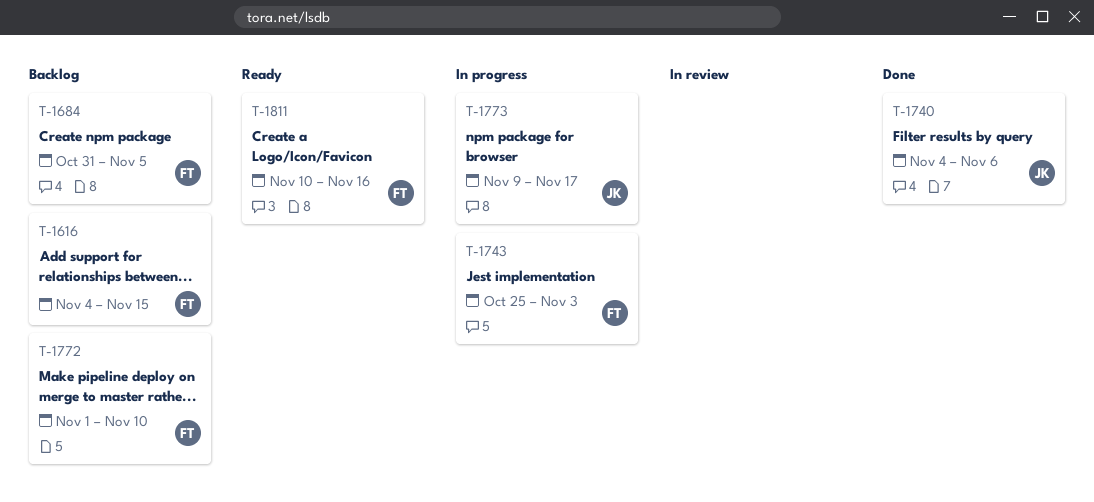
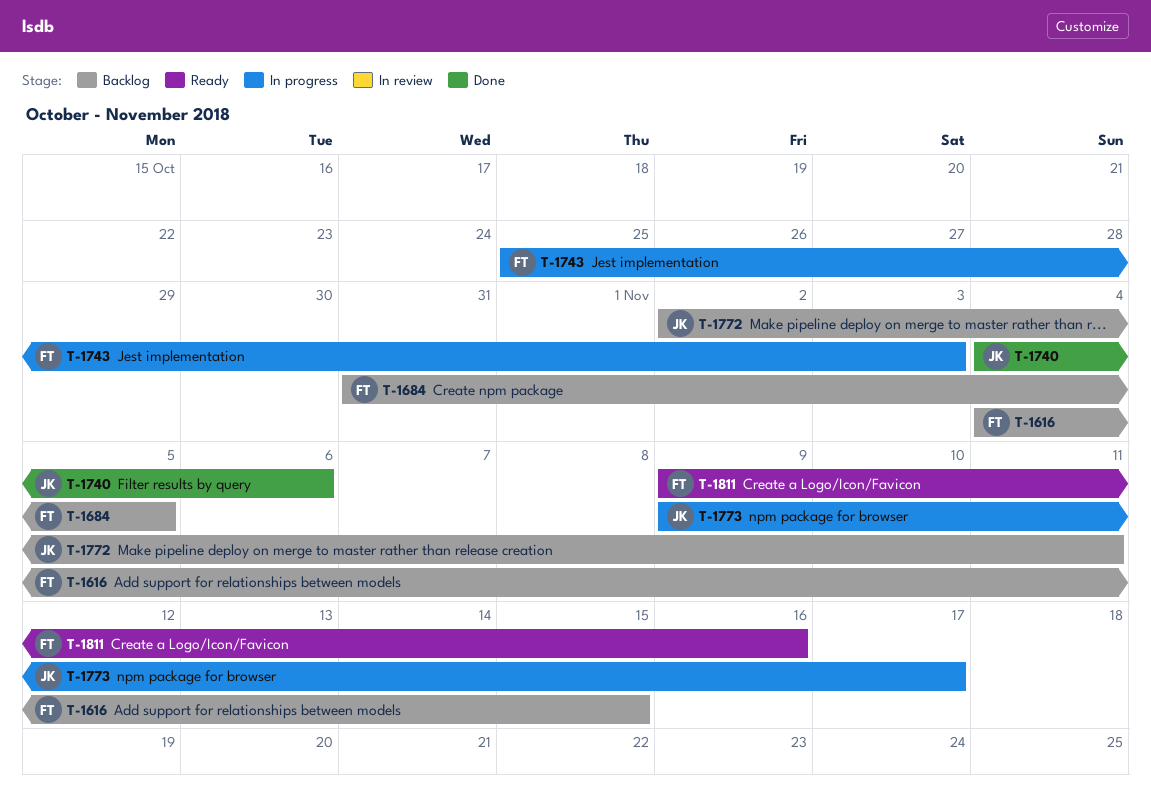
T-1772, owner: FT -> JK
T-1772, start: Nov 1 -> Nov 2
T-1772, due: Nov 10 -> Nov 11
T-1811, start: Nov 10 -> Nov 9

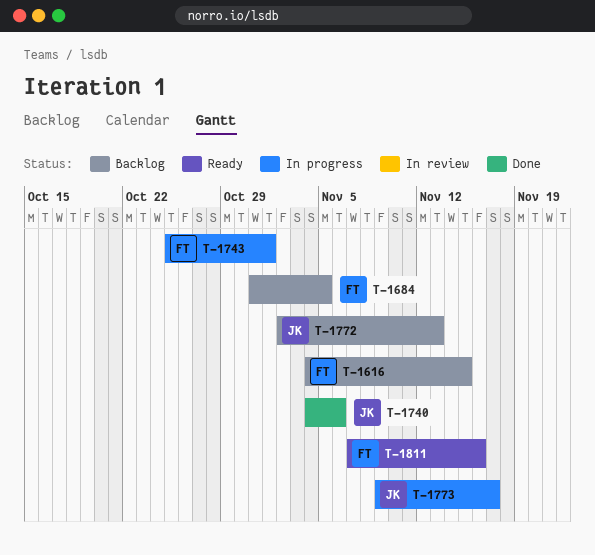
T-1743, due: Nov 3 -> Nov 1
T-1772, due: Nov 11 -> Nov 13
T-1811, start: Nov 9 -> Nov 7

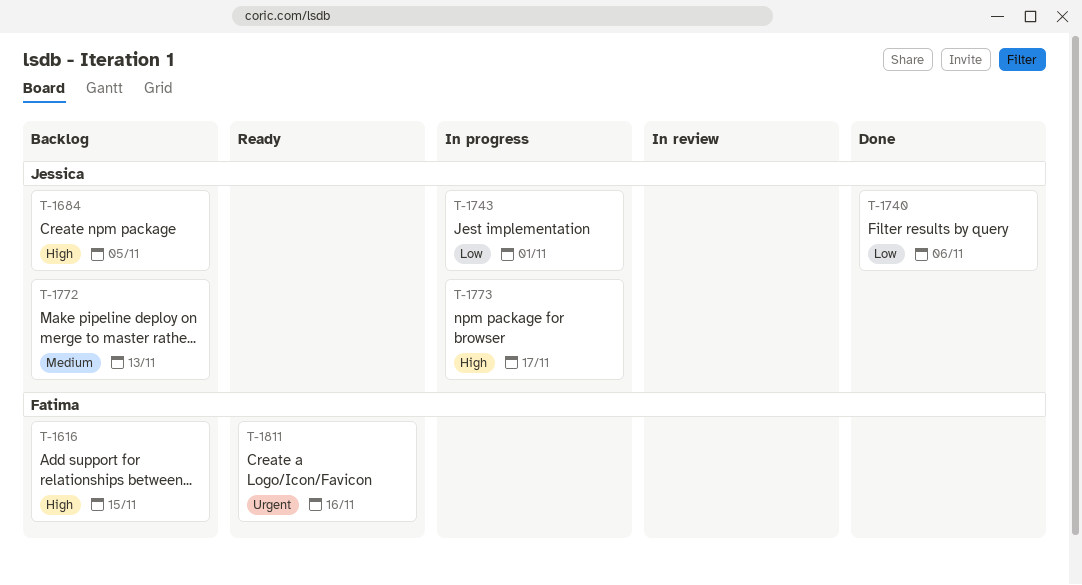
T-1684, owner: Fatima -> Jessica
T-1743, owner: Fatima -> Jessica

